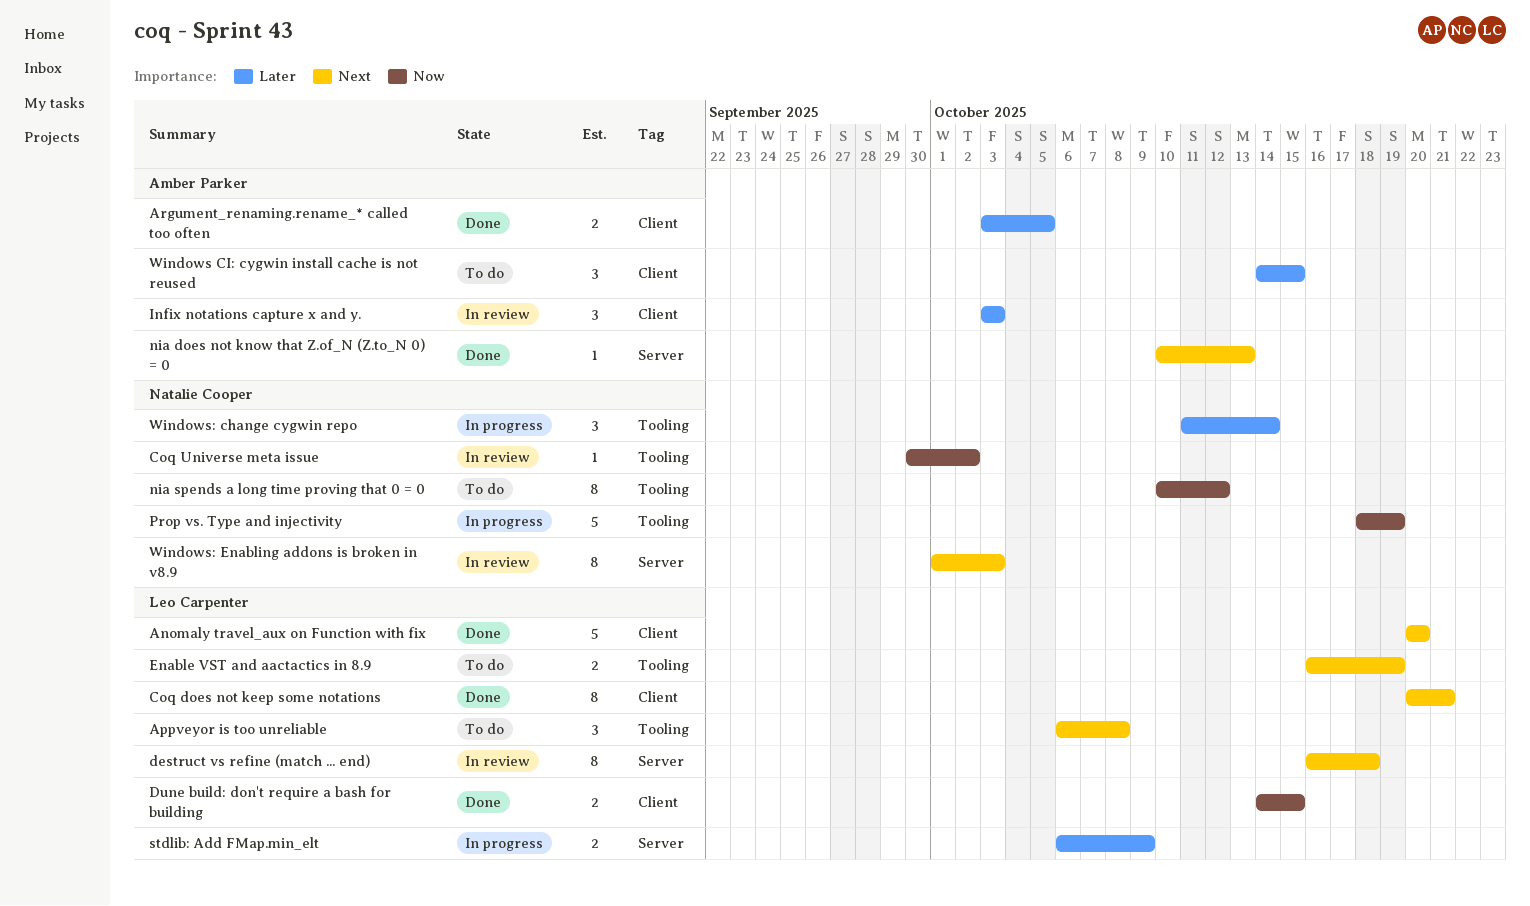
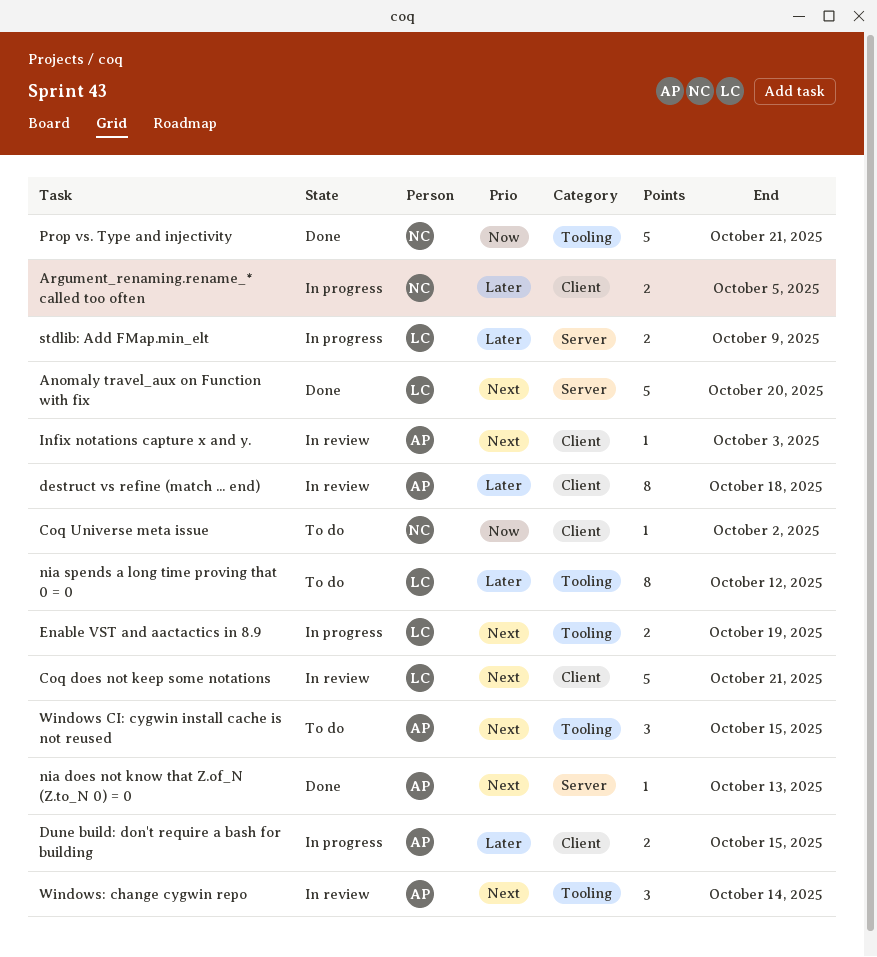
Anomaly travel_aux on Function with fix, label: Client -> Server
Appveyor is too unreliable: present -> none
Argument_renaming.rename_* called too often, status: Done -> In progress
Argument_renaming.rename_* called too often, owner: Amber Parker -> Natalie Cooper
Coq does not keep some notations, status: Done -> In review
Coq does not keep some notations, estimate: 8 -> 5
Coq Universe meta issue, status: In review -> To do
Coq Universe meta issue, label: Tooling -> Client
destruct vs refine (match ... end), owner: Leo Carpenter -> Amber Parker
destruct vs refine (match ... end), priority: Next -> Later
destruct vs refine (match ... end), label: Server -> Client
Dune build: don't require a bash for building, status: Done -> In progress
Dune build: don't require a bash for building, owner: Leo Carpenter -> Amber Parker
Dune build: don't require a bash for building, priority: Now -> Later
Enable VST and aactactics in 8.9, status: To do -> In progress
Infix notations capture x and y., priority: Later -> Next
Infix notations capture x and y., estimate: 3 -> 1
nia spends a long time proving that 0 = 0, owner: Natalie Cooper -> Leo Carpenter
nia spends a long time proving that 0 = 0, priority: Now -> Later
Prop vs. Type and injectivity, status: In progress -> Done
Prop vs. Type and injectivity, due: Oct 19 -> Oct 21
Windows CI: cygwin install cache is not reused, priority: Later -> Next
Windows CI: cygwin install cache is not reused, label: Client -> Tooling
Windows: change cygwin repo, status: In progress -> In review
Windows: change cygwin repo, owner: Natalie Cooper -> Amber Parker
Windows: change cygwin repo, priority: Later -> Next
Windows: Enabling addons is broken in v8.9: present -> none

